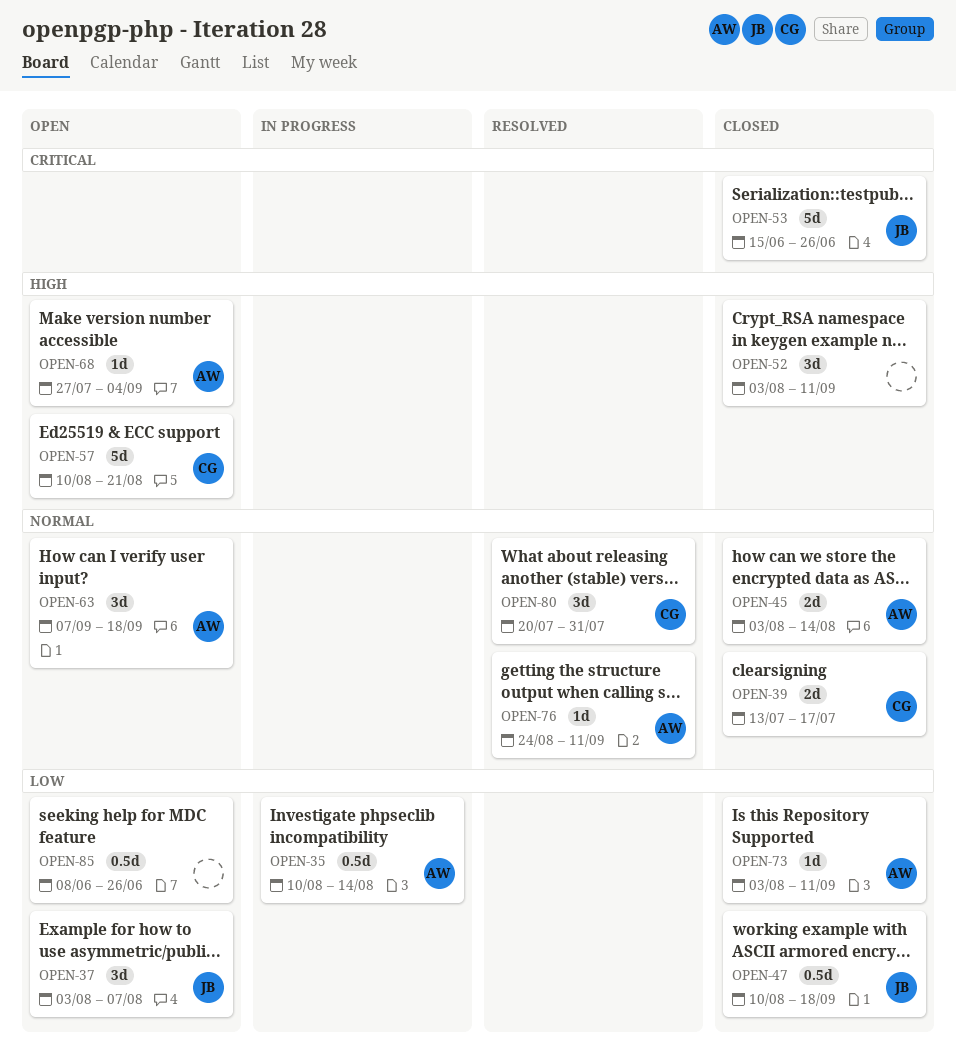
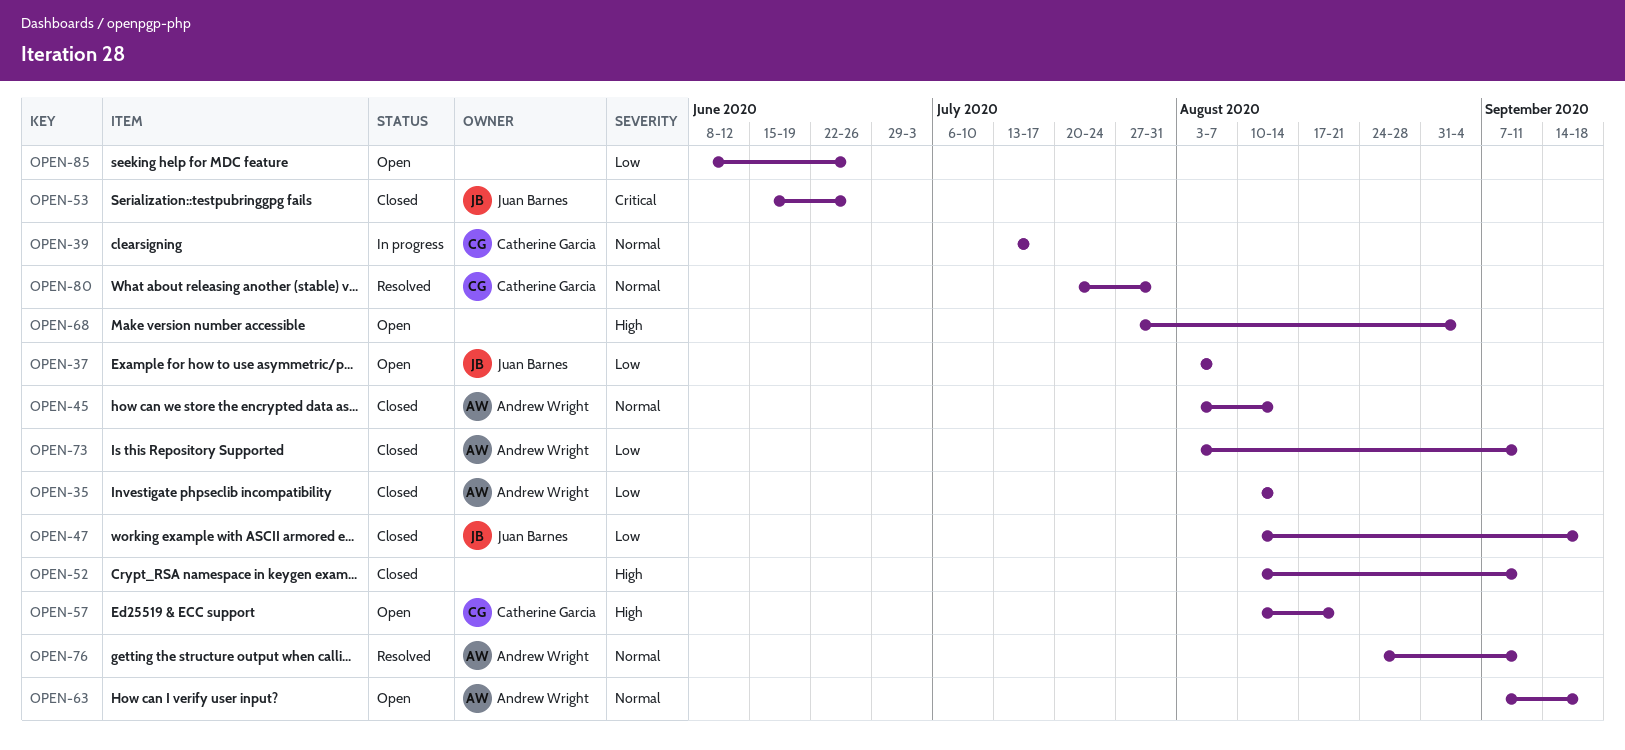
OPEN-35, status: In progress -> Closed
OPEN-39, status: Closed -> In progress
OPEN-52, start: Aug 3 -> Aug 10
OPEN-68, owner: Andrew Wright -> none

